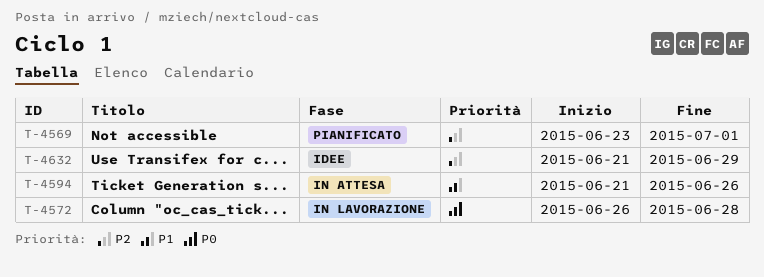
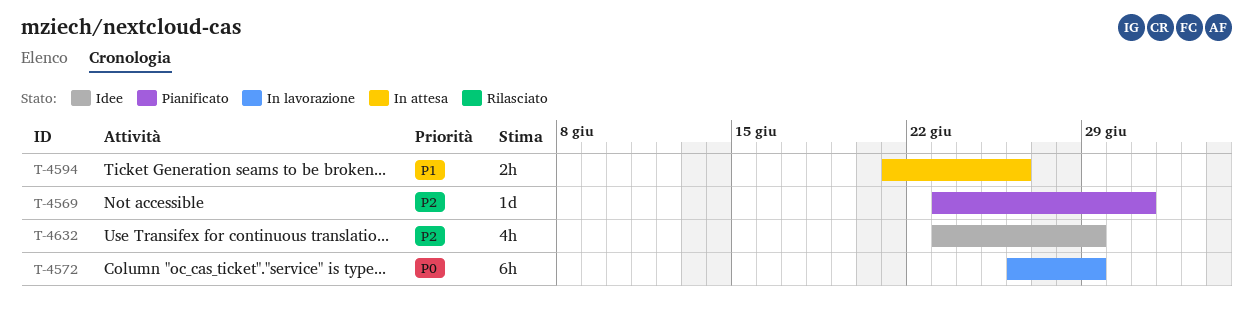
T-4572, due: Jun 28 -> Jun 29
T-4632, start: Jun 21 -> Jun 23

